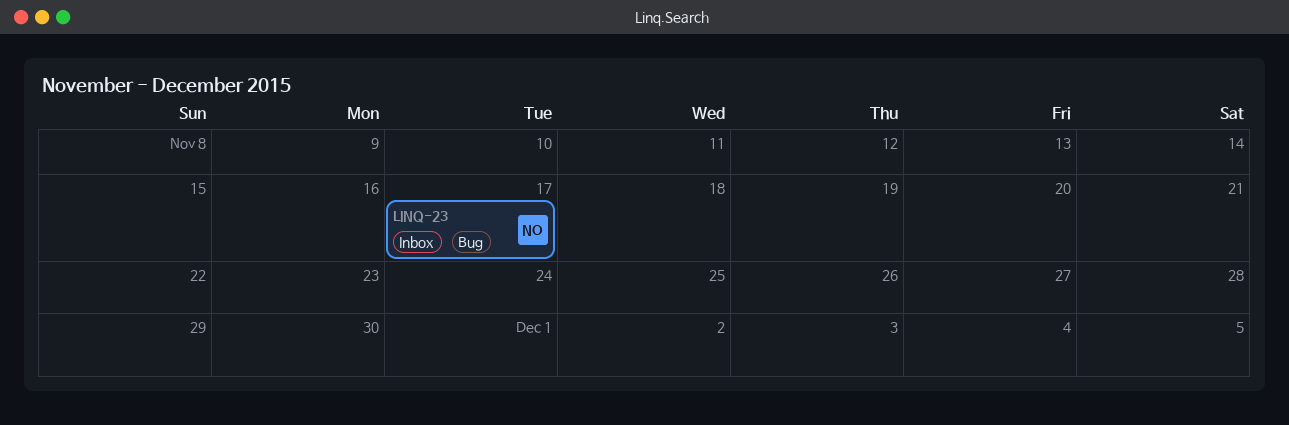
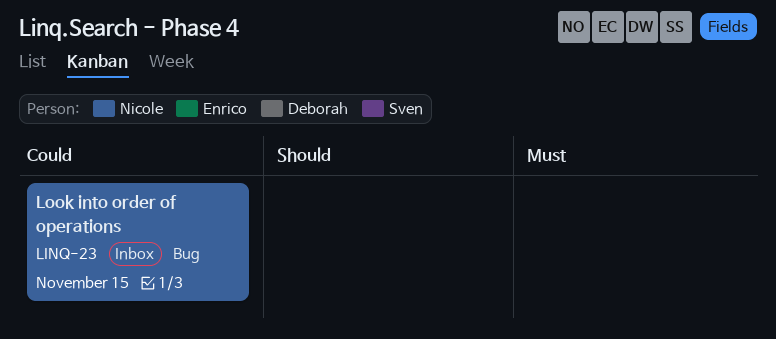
LINQ-23, due: Nov 17 -> Nov 15

